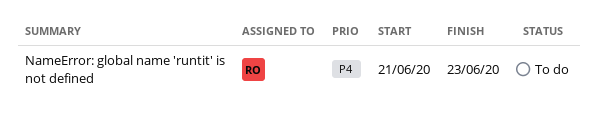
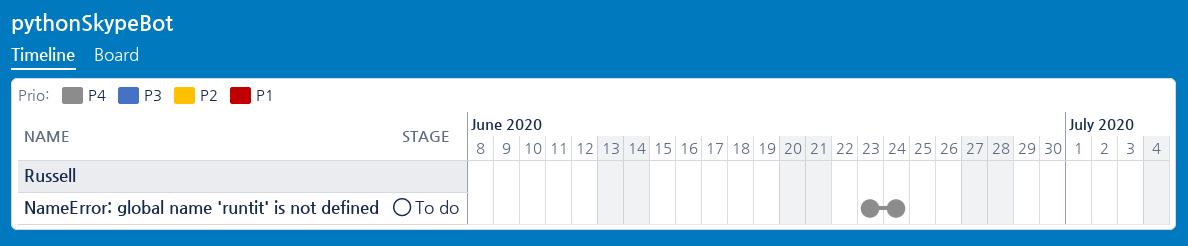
NameError: global name 'runtit' is not defined, start: Jun 21 -> Jun 23
NameError: global name 'runtit' is not defined, due: Jun 23 -> Jun 24

